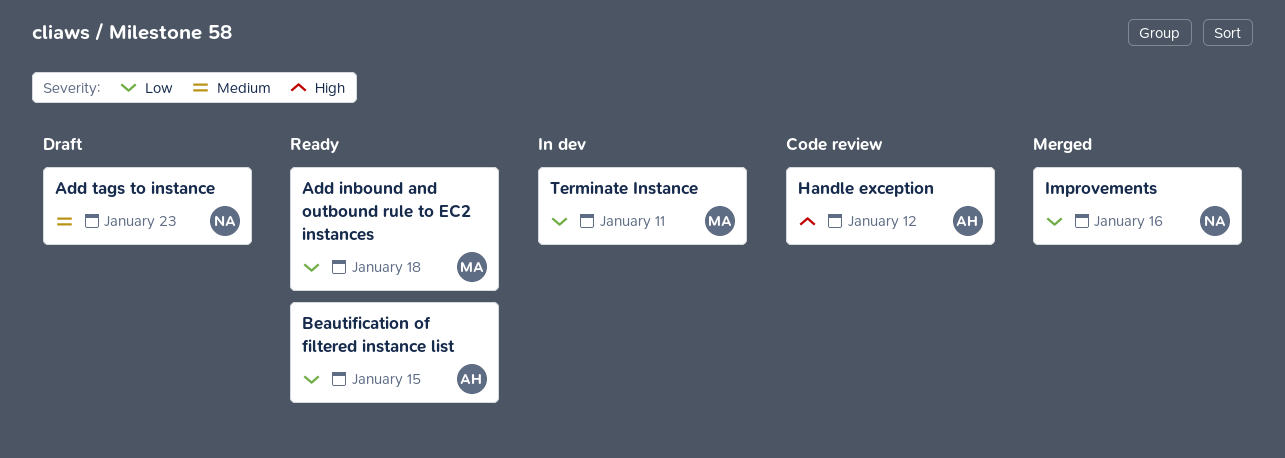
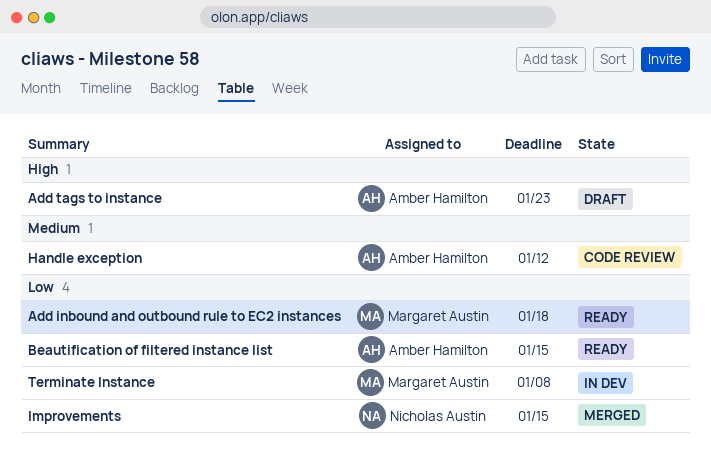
Add tags to instance, owner: Nicholas Austin -> Amber Hamilton
Add tags to instance, priority: Medium -> High
Handle exception, priority: High -> Medium
Improvements, due: Jan 16 -> Jan 15
Terminate Instance, due: Jan 11 -> Jan 8

